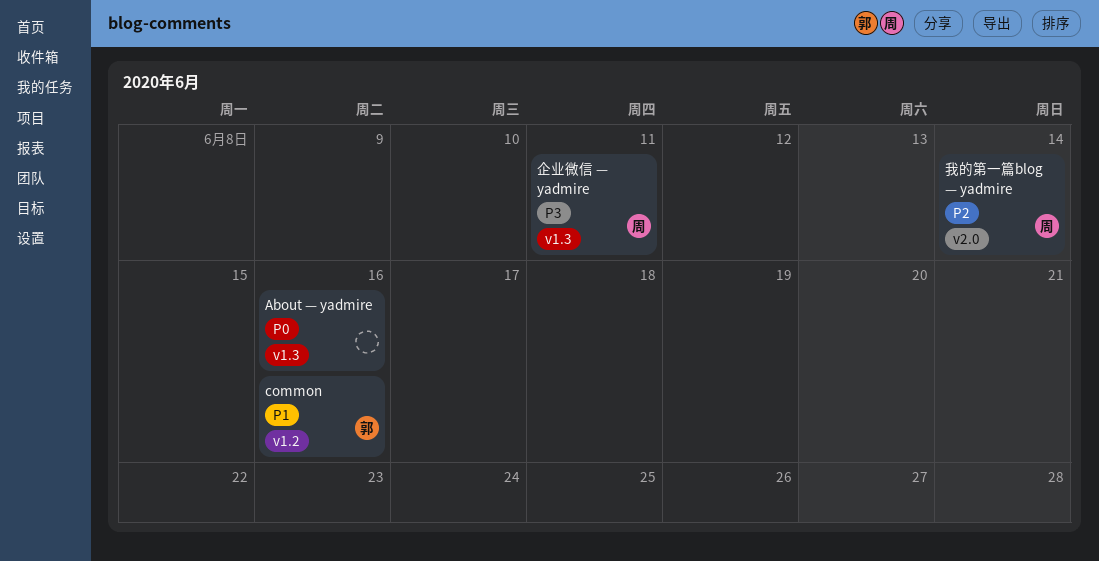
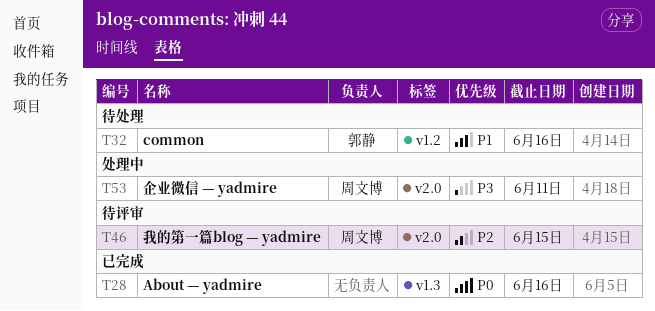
企业微信 — yadmire, label: v1.3 -> v2.0
我的第一篇blog — yadmire, due: Jun 14 -> Jun 15

